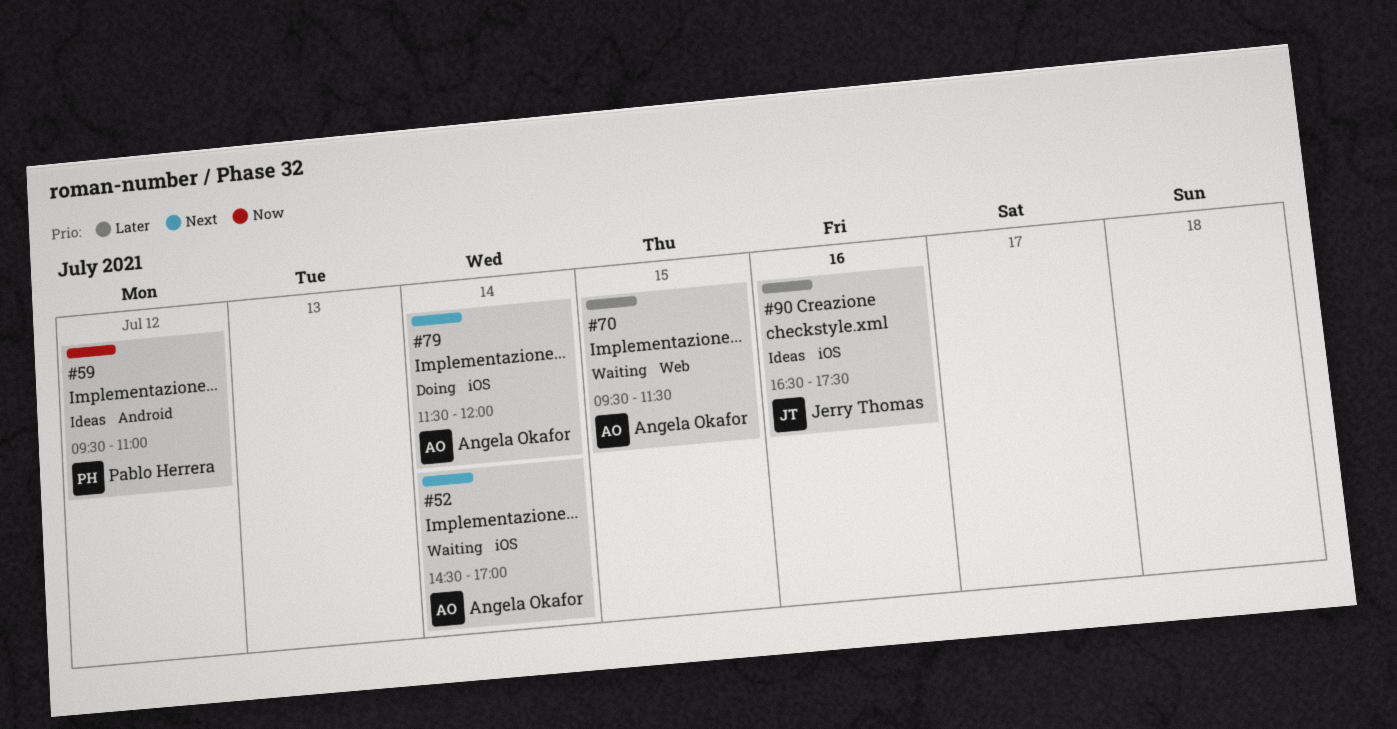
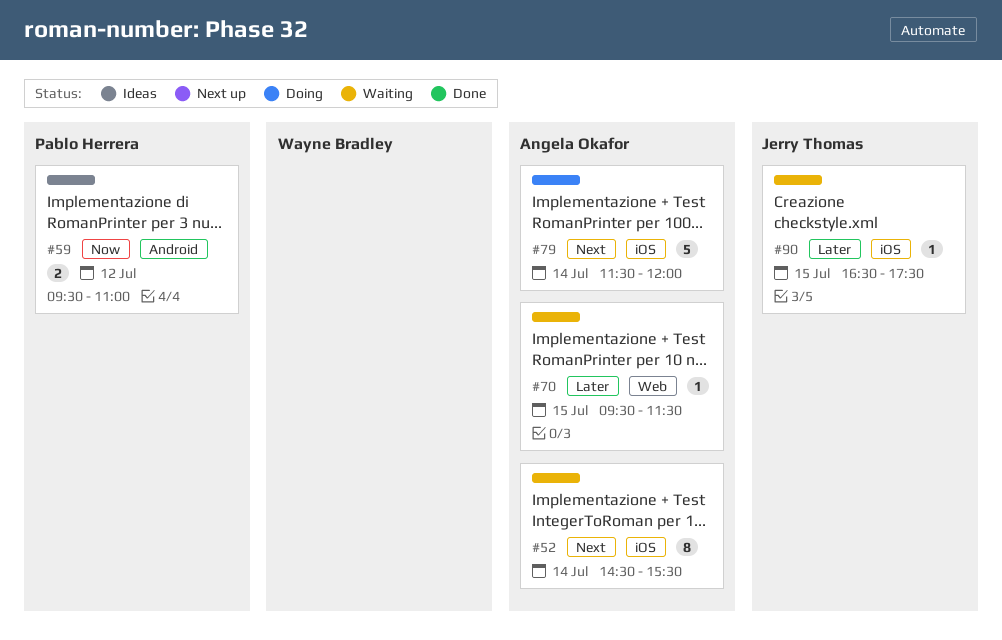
#52, ends: 17:00 -> 15:30
#90, status: Ideas -> Waiting
#90, day: Jul 16 -> Jul 15

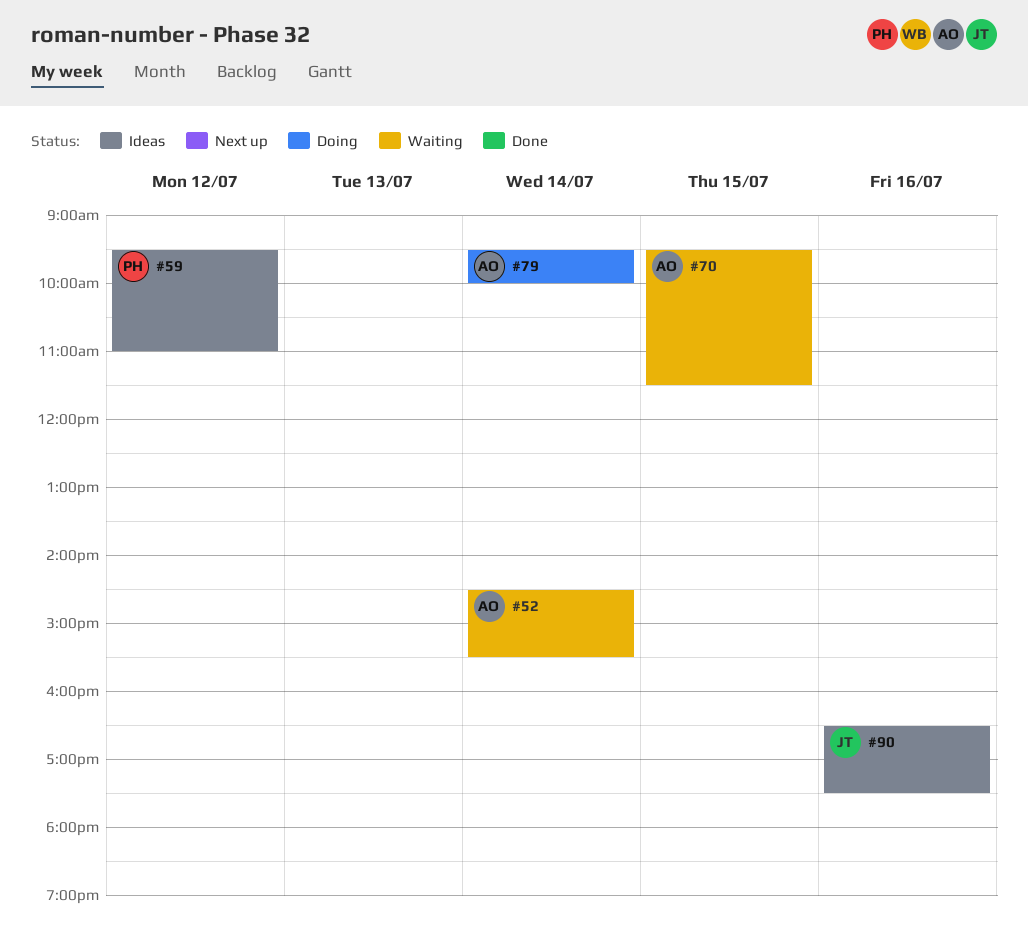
#79, begins: 11:30 -> 09:30
#79, ends: 12:00 -> 10:00
#90, status: Waiting -> Ideas
#90, day: Jul 15 -> Jul 16

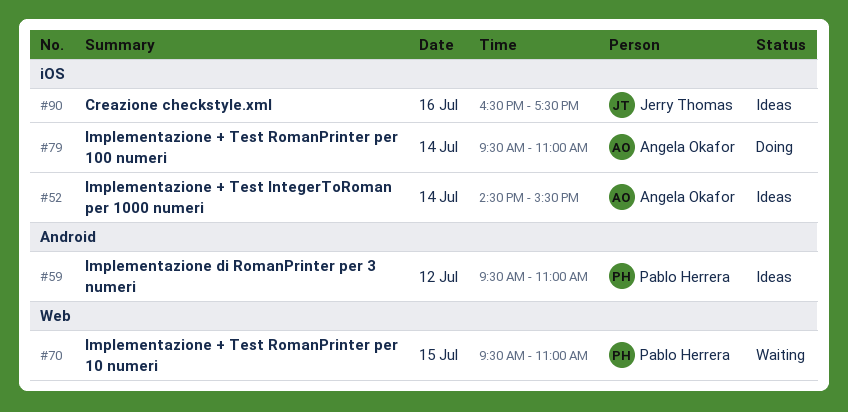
#52, status: Waiting -> Ideas
#70, owner: Angela Okafor -> Pablo Herrera
#70, ends: 11:30 -> 11:00
#79, ends: 10:00 -> 11:00

